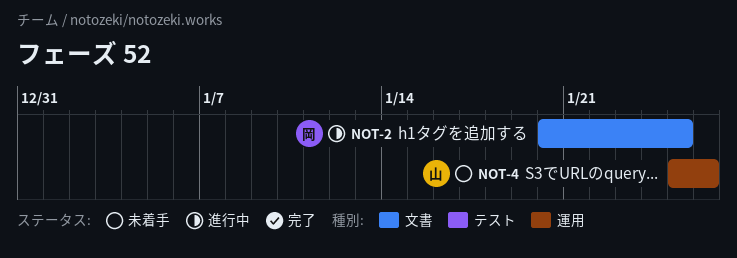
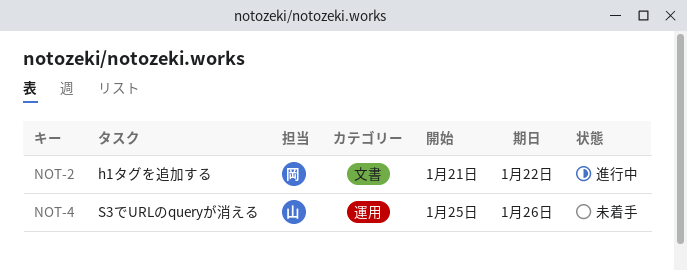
NOT-2, start: Jan 20 -> Jan 21
NOT-2, due: Jan 25 -> Jan 22

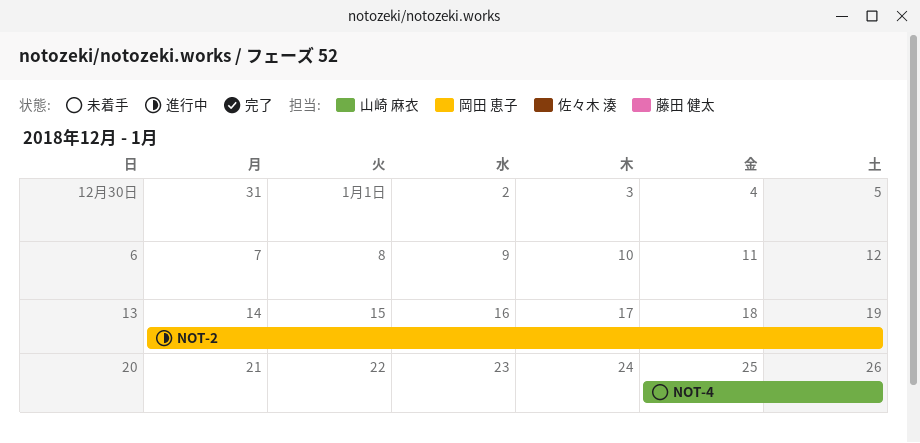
NOT-2, start: Jan 21 -> Jan 14
NOT-2, due: Jan 22 -> Jan 19

